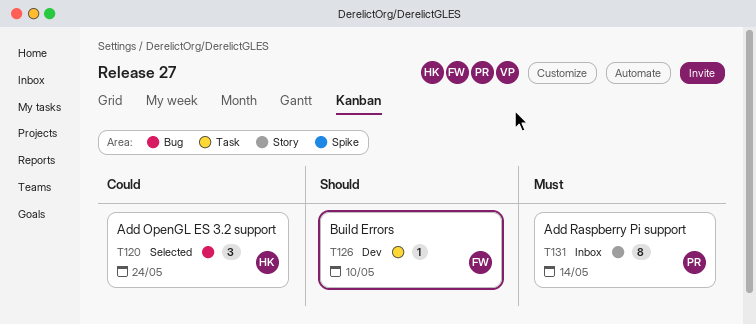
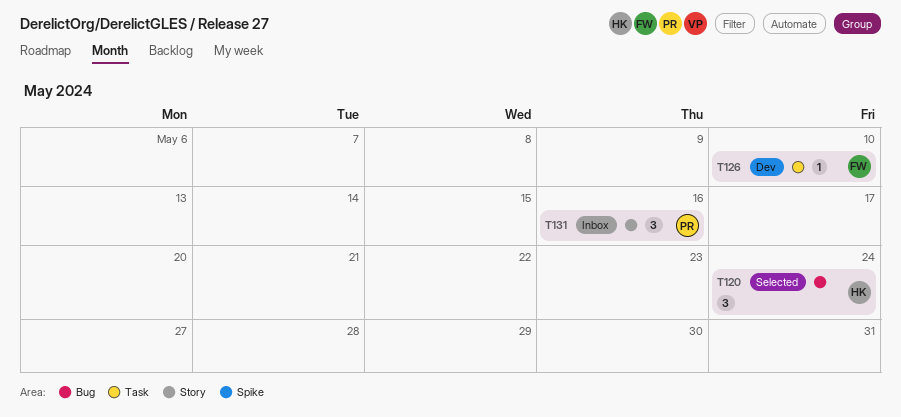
T131, estimate: 8 -> 3
T131, due: May 14 -> May 16

